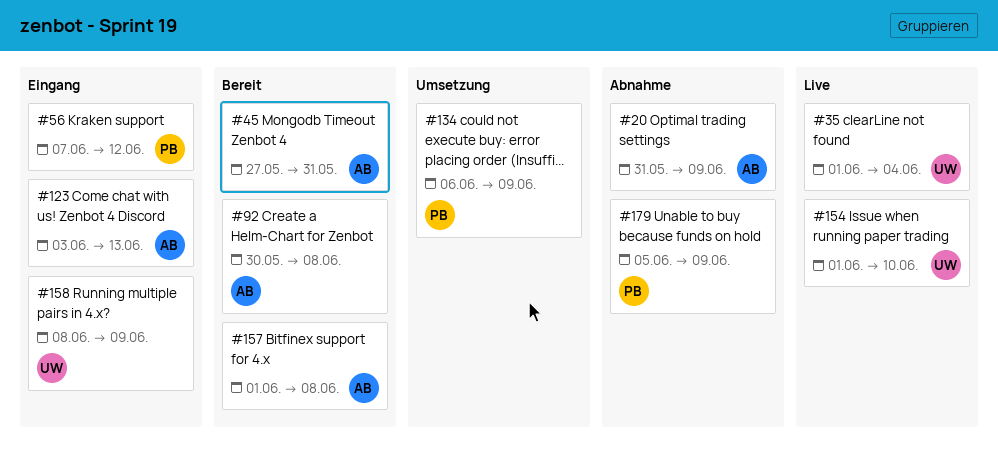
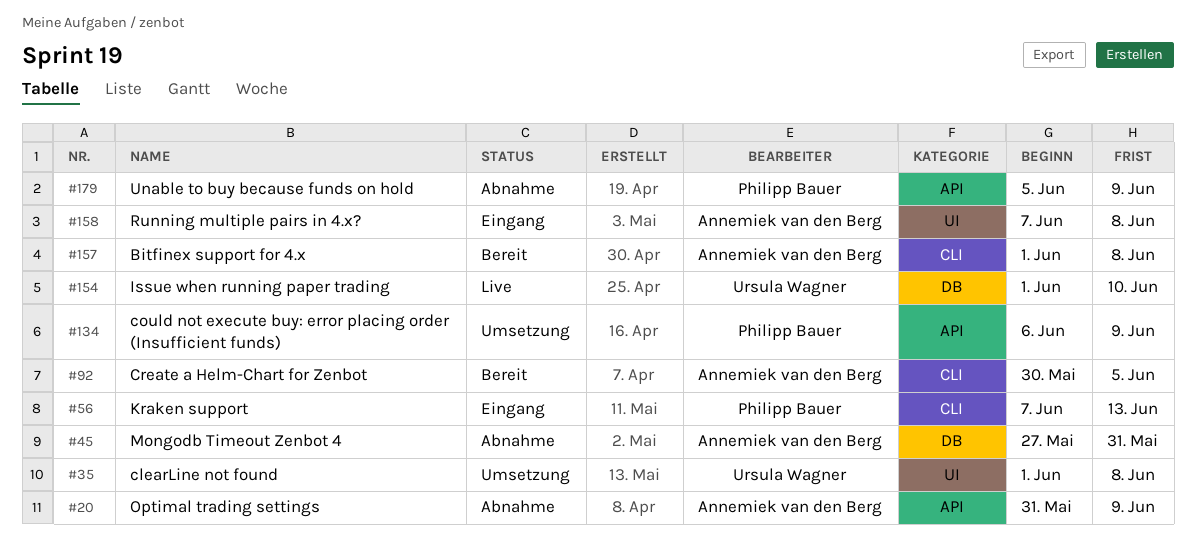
#35, status: Live -> Umsetzung
#35, due: Jun 4 -> Jun 8
#45, status: Bereit -> Abnahme
#56, due: Jun 12 -> Jun 13
#92, due: Jun 8 -> Jun 5
#123: present -> none
#158, owner: Ursula Wagner -> Annemiek van den Berg
#158, start: Jun 8 -> Jun 7
#158, due: Jun 9 -> Jun 8

